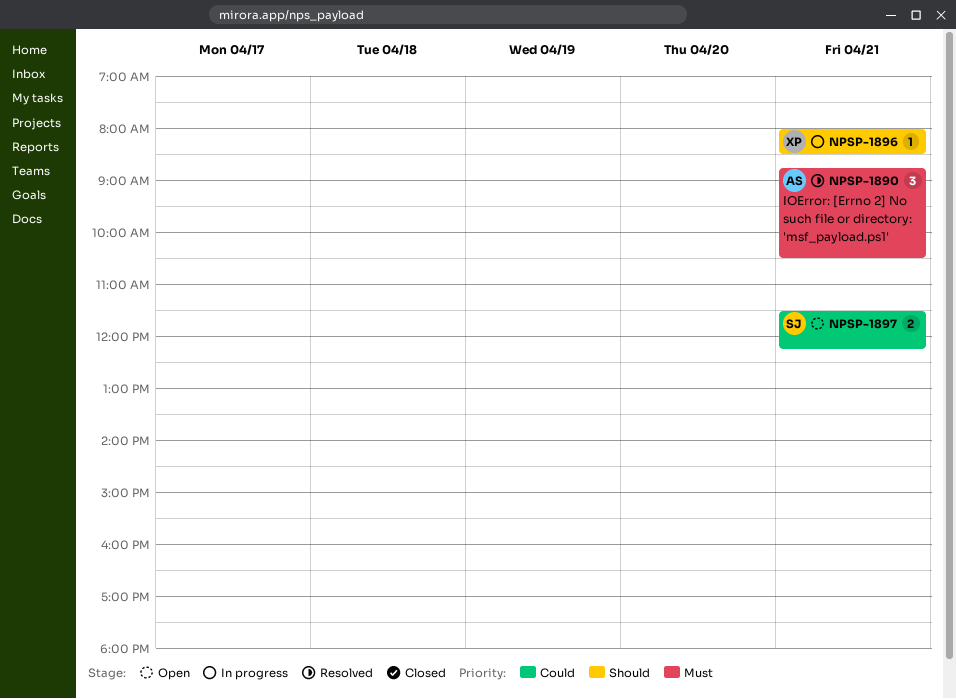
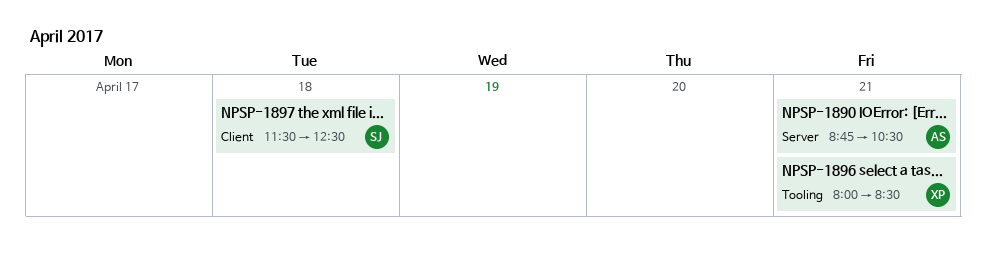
NPSP-1897, day: Apr 21 -> Apr 18
NPSP-1897, ends: 12:15 -> 12:30

